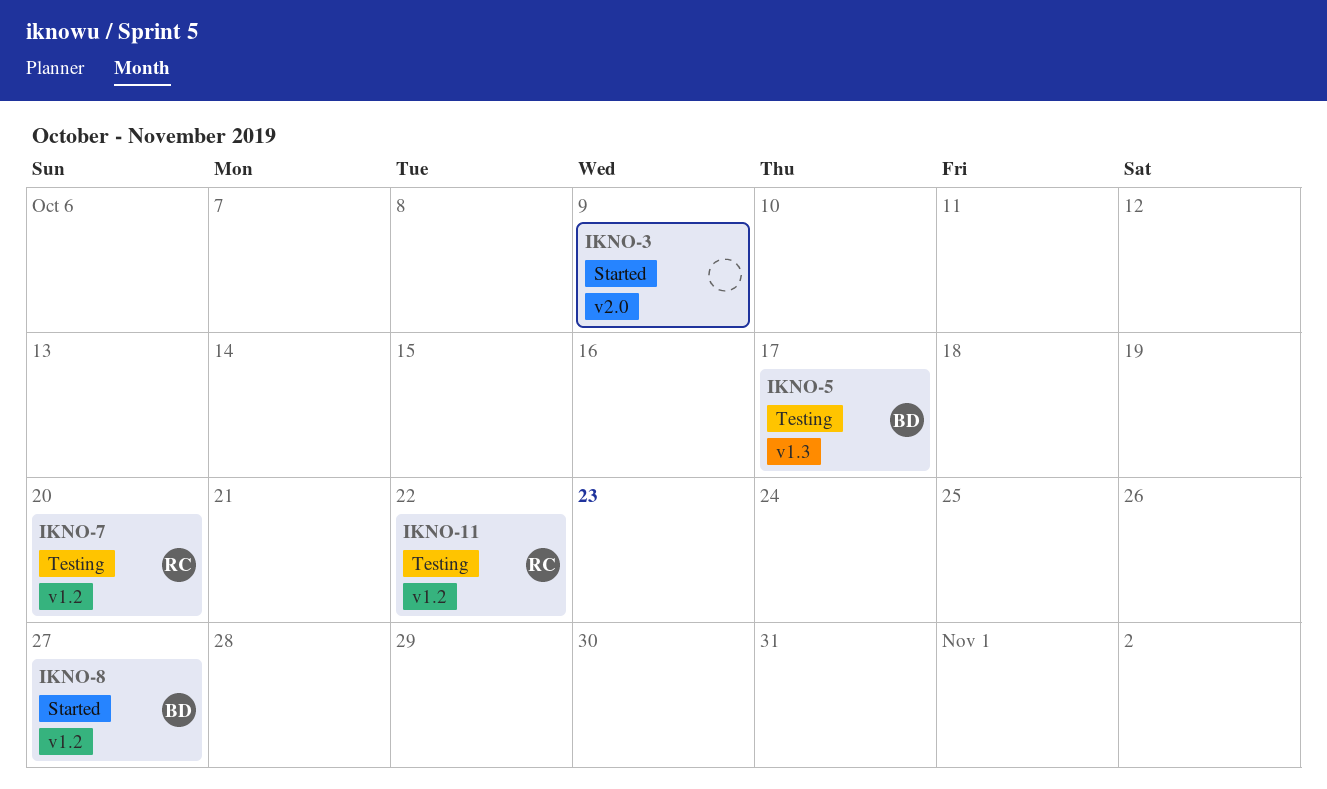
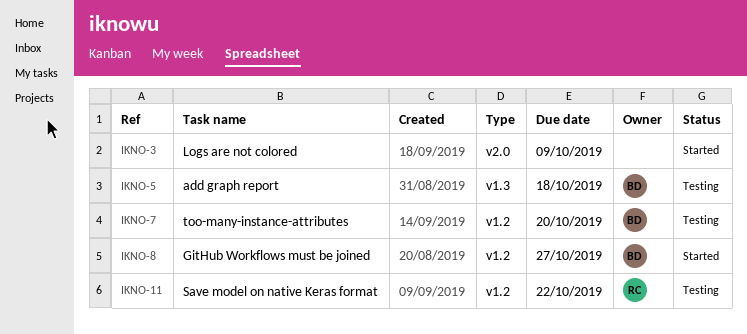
IKNO-5, due: Oct 17 -> Oct 18
IKNO-7, owner: RC -> BD

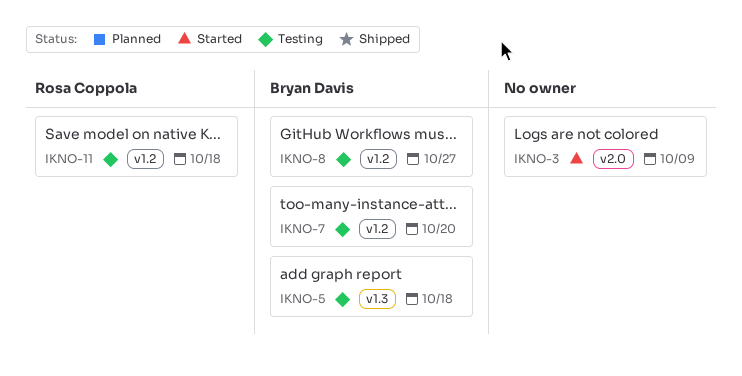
IKNO-8, status: Started -> Testing
IKNO-11, due: Oct 22 -> Oct 18

